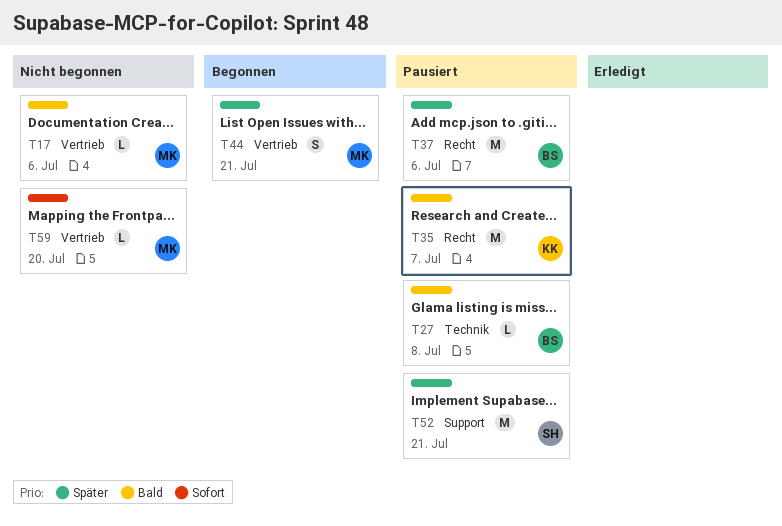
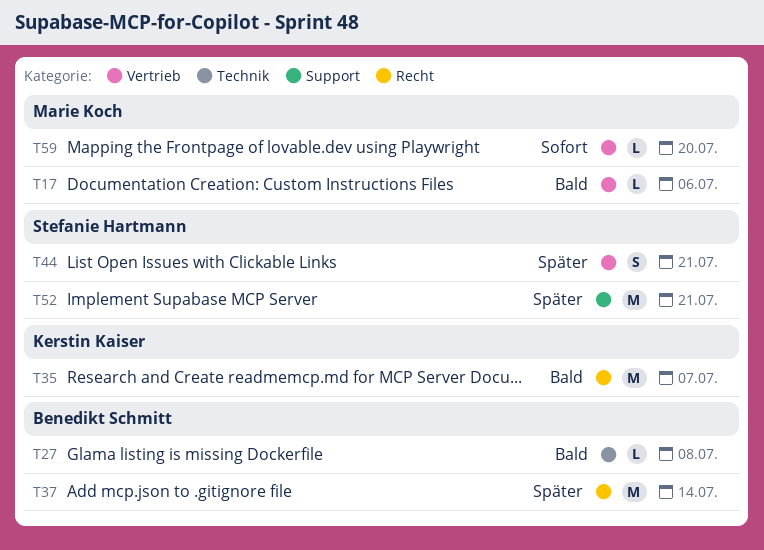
T37, due: Jul 6 -> Jul 14
T44, owner: Marie Koch -> Stefanie Hartmann

